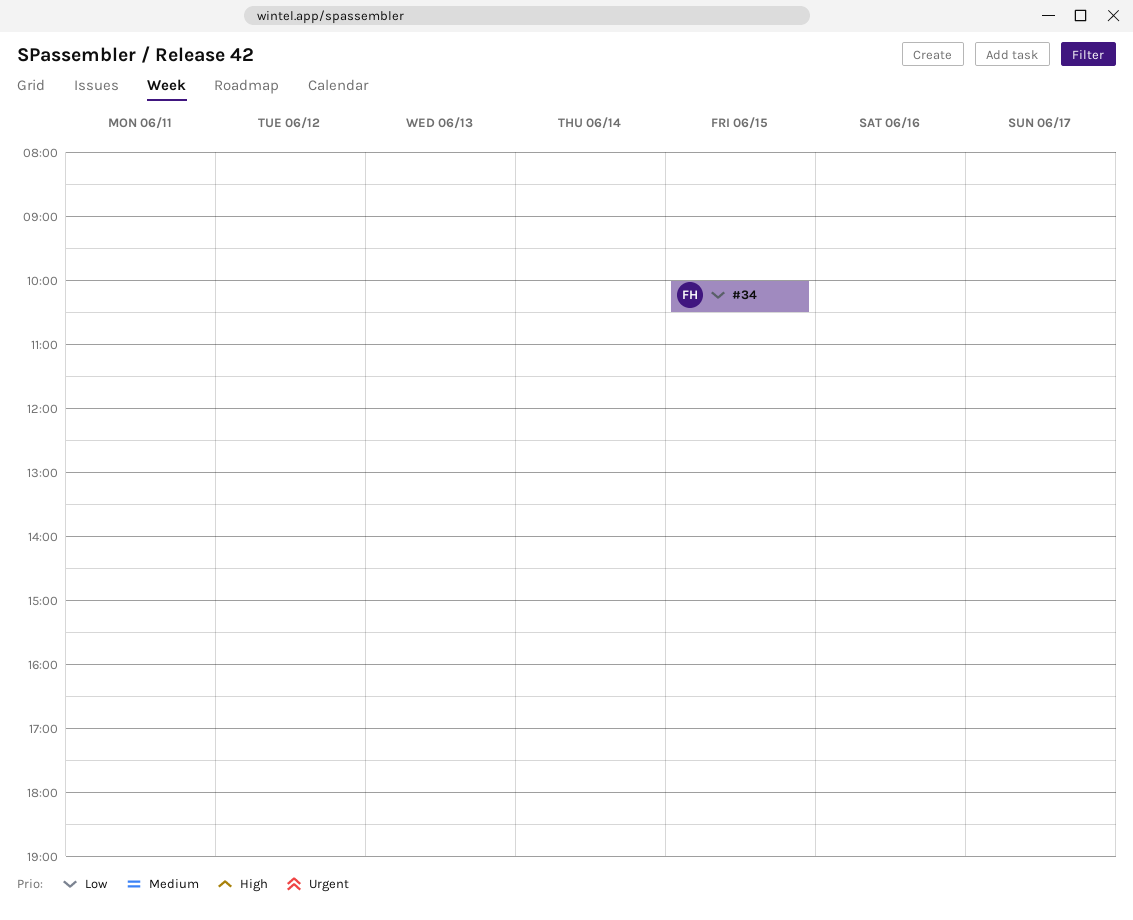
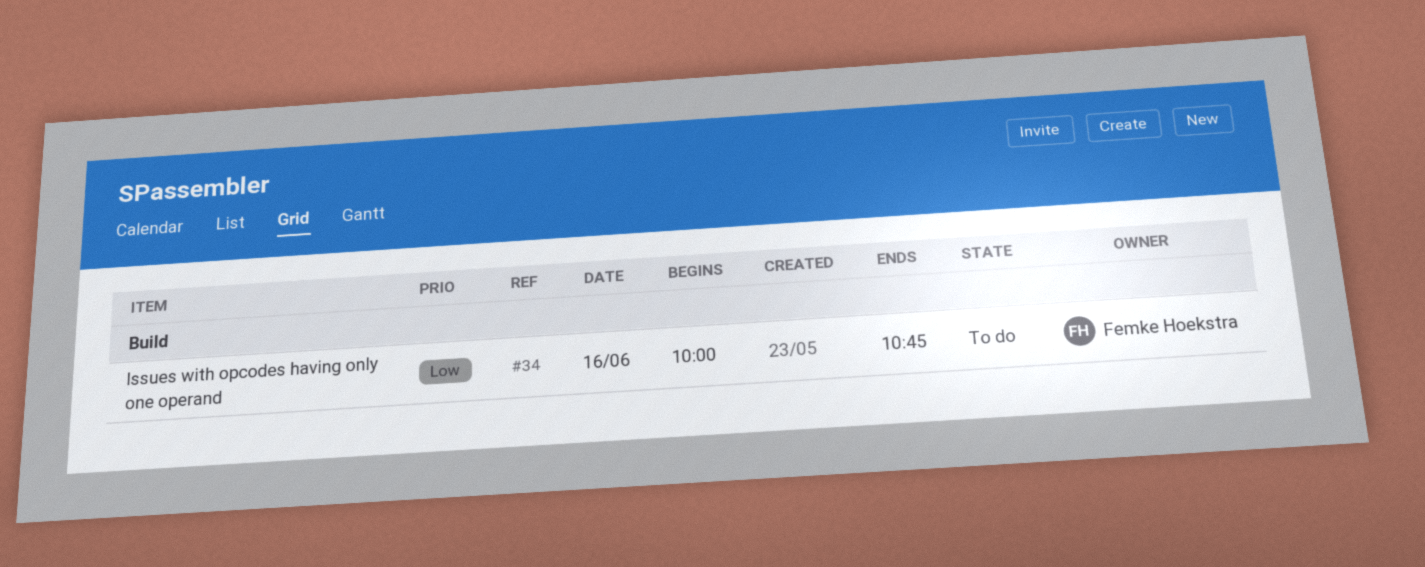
#34, day: Jun 15 -> Jun 16
#34, ends: 10:30 -> 10:45

